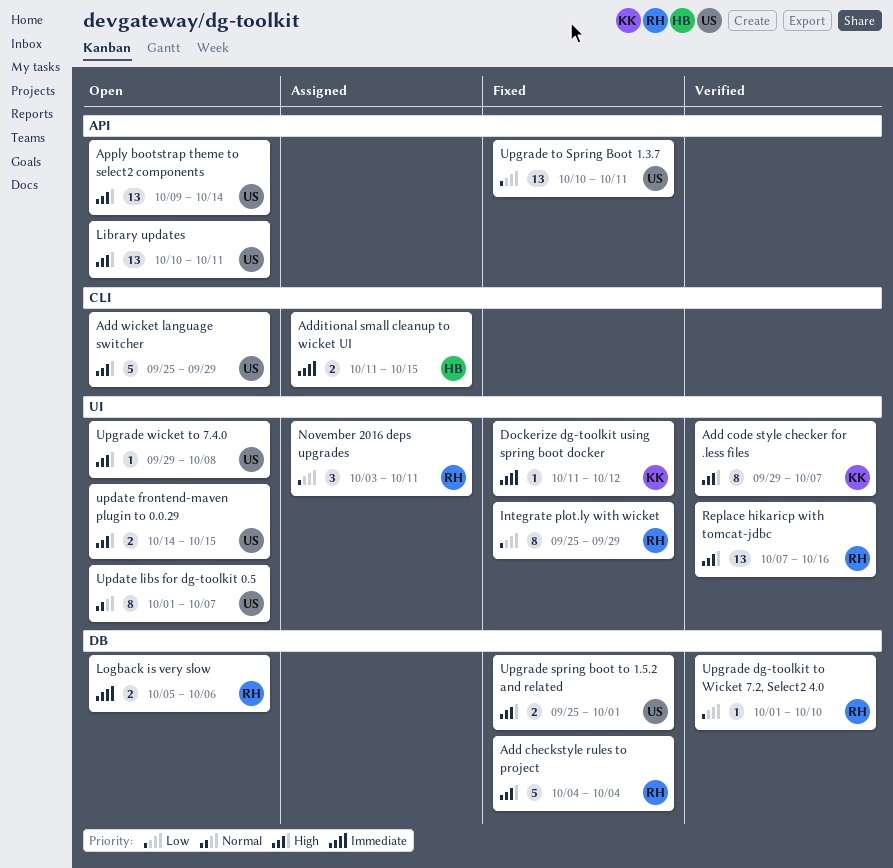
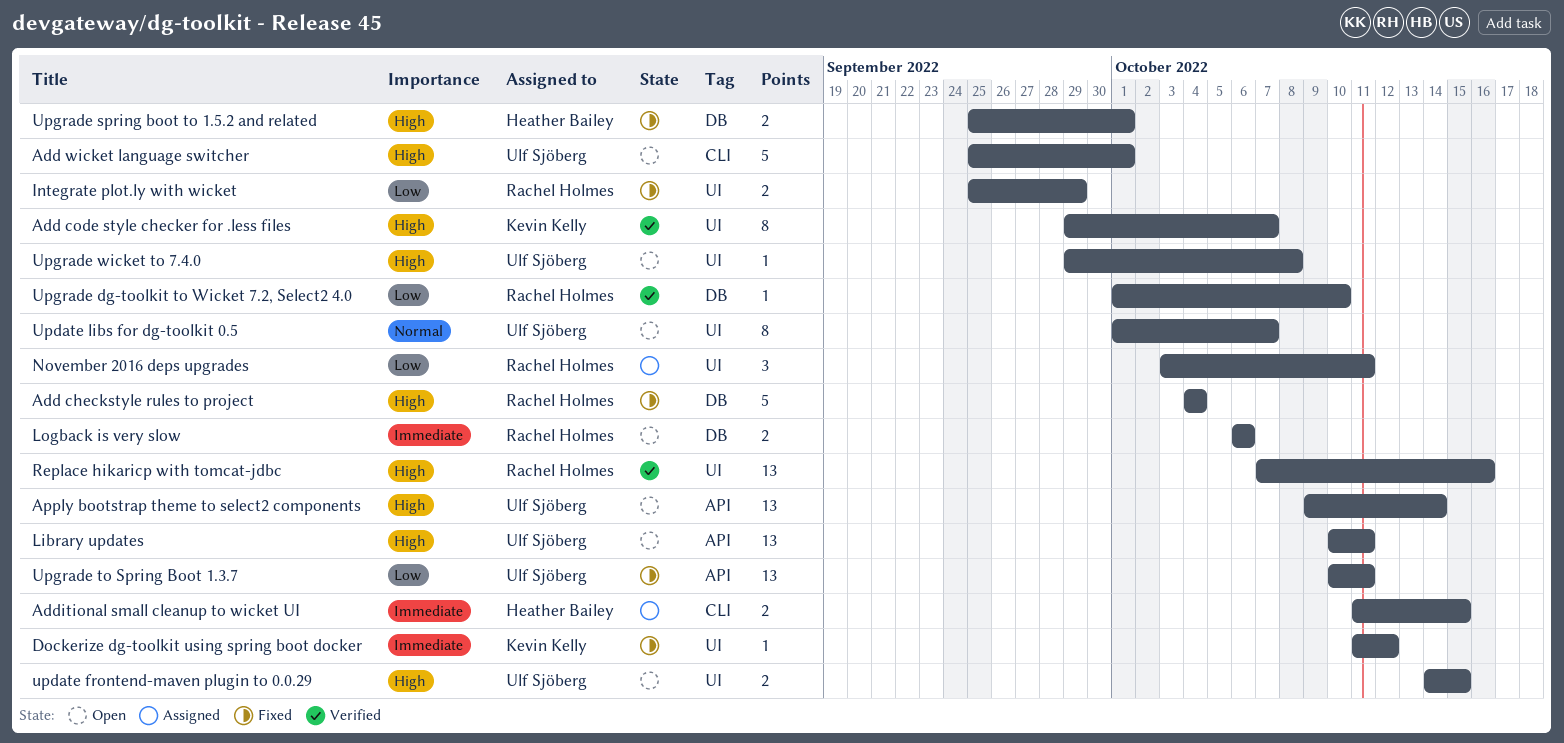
Add wicket language switcher, due: Sep 29 -> Oct 1
Integrate plot.ly with wicket, estimate: 8 -> 2
Logback is very slow, start: Oct 5 -> Oct 6
Upgrade spring boot to 1.5.2 and related, owner: Ulf Sjöberg -> Heather Bailey

